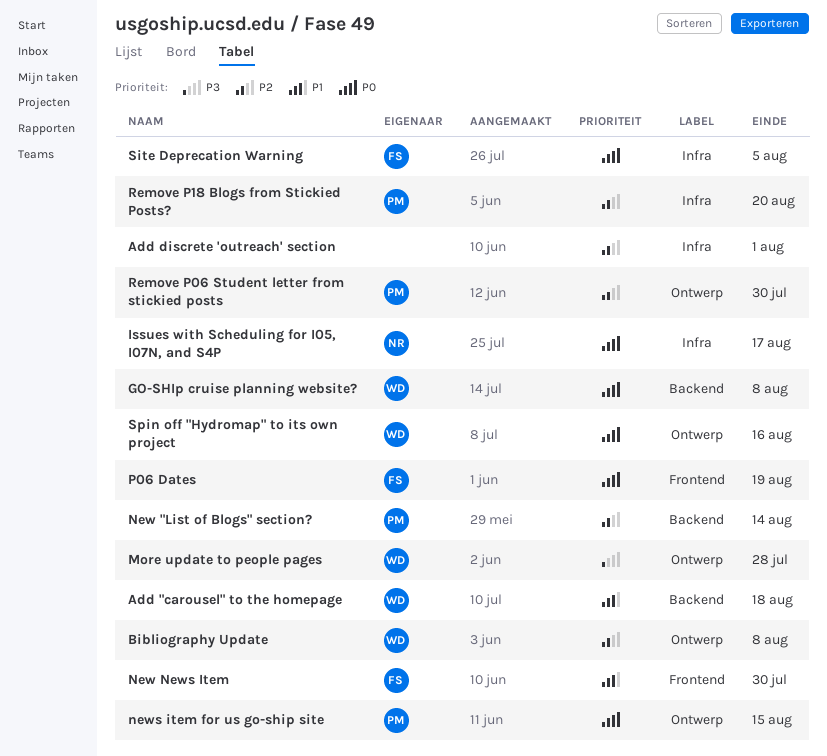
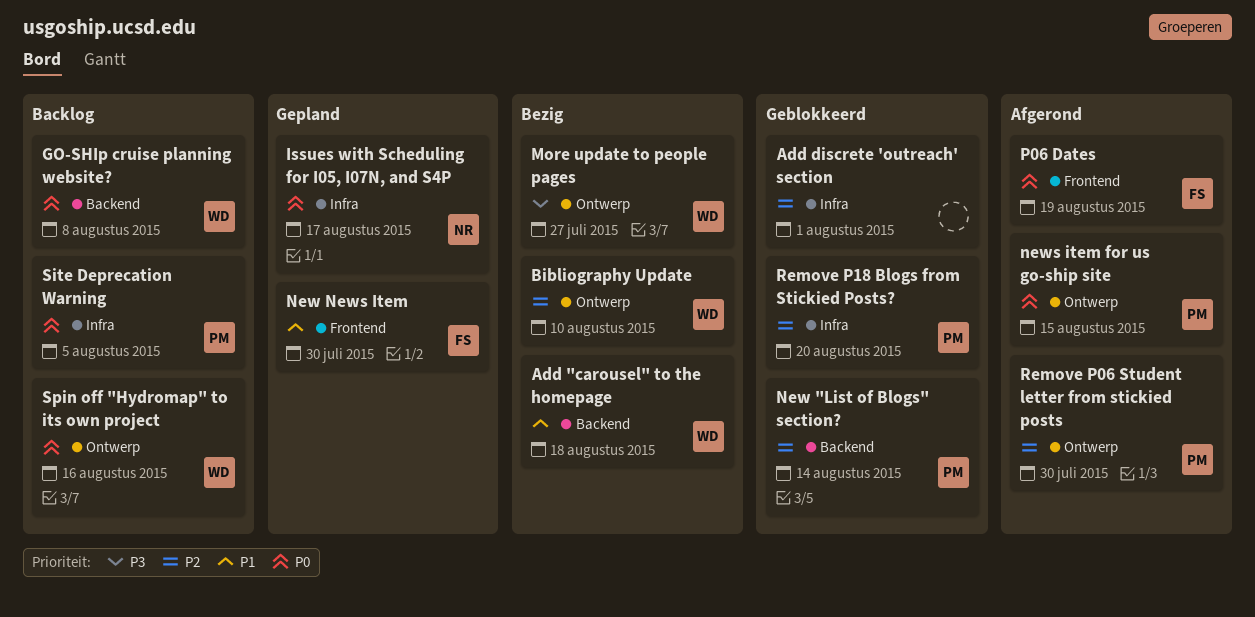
Bibliography Update, due: Aug 8 -> Aug 10
More update to people pages, due: Jul 28 -> Jul 27
Site Deprecation Warning, owner: FS -> PM

